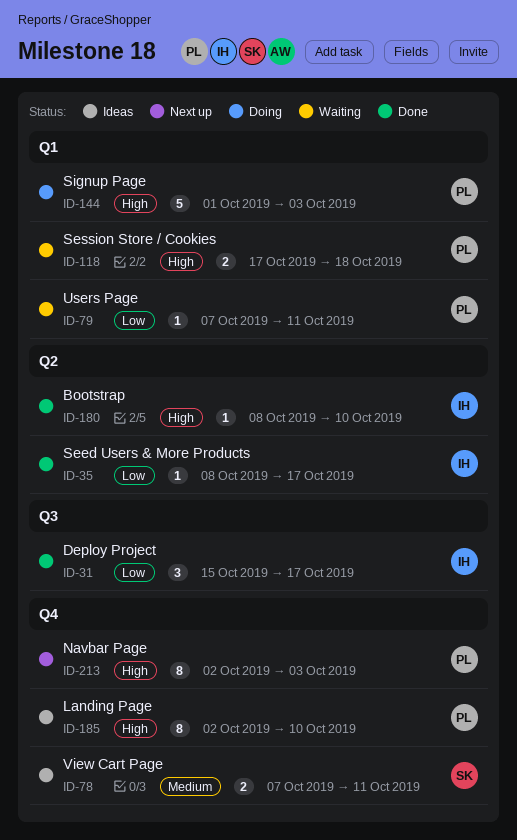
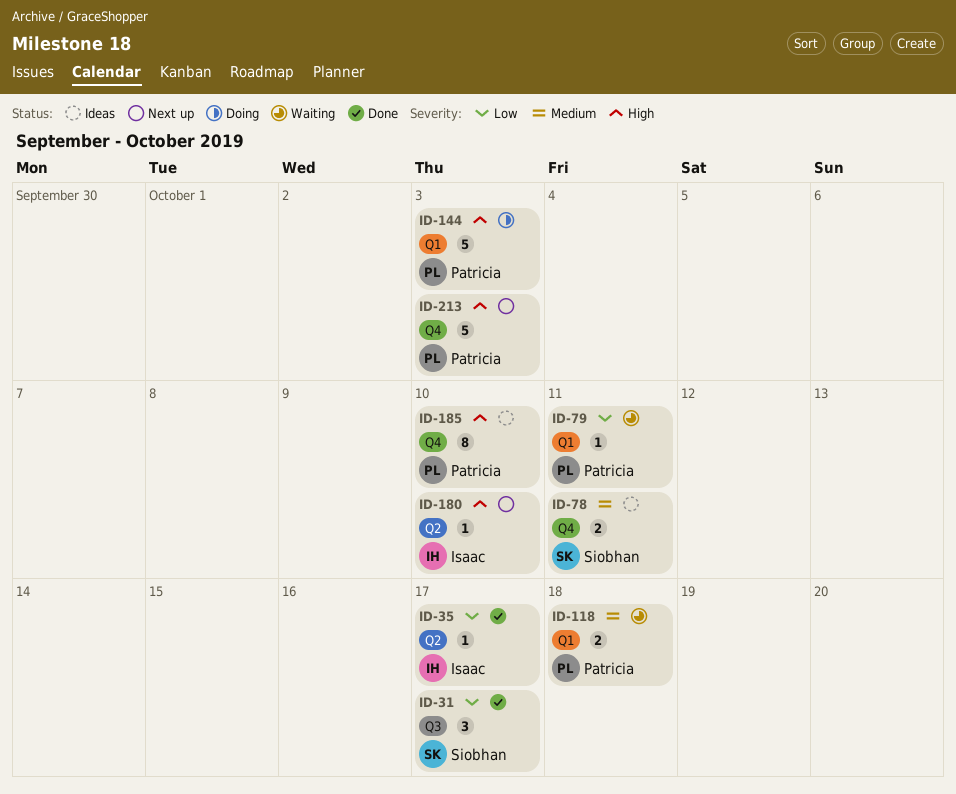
ID-31, owner: Isaac -> Siobhan
ID-118, priority: High -> Medium
ID-180, status: Done -> Next up
ID-213, estimate: 8 -> 5

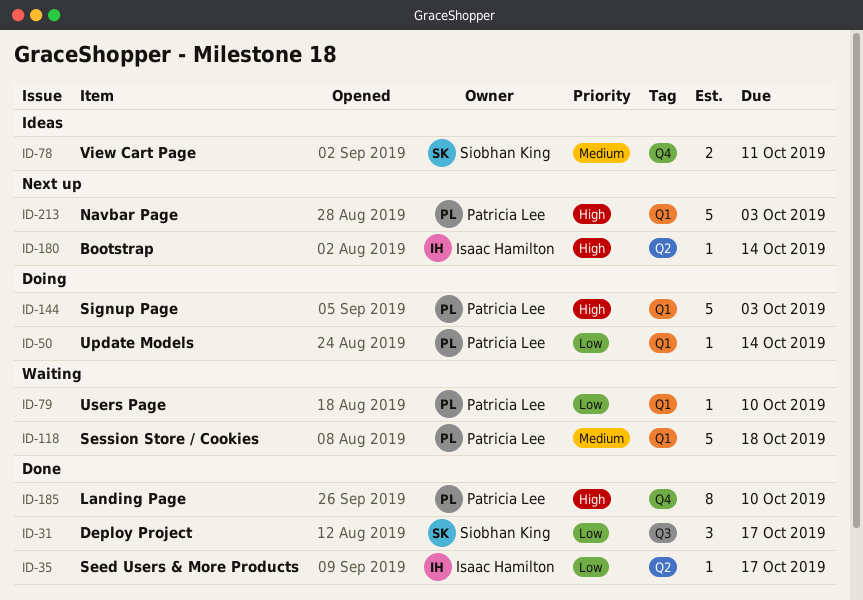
ID-50: none -> present
ID-79, due: Oct 11 -> Oct 10
ID-118, estimate: 2 -> 5
ID-180, due: Oct 10 -> Oct 14
ID-185, status: Ideas -> Done
ID-213, label: Q4 -> Q1

